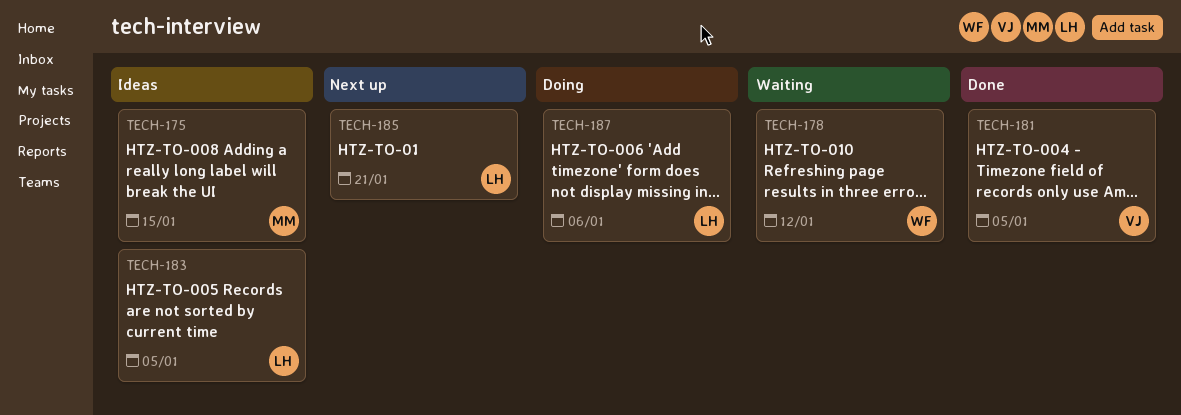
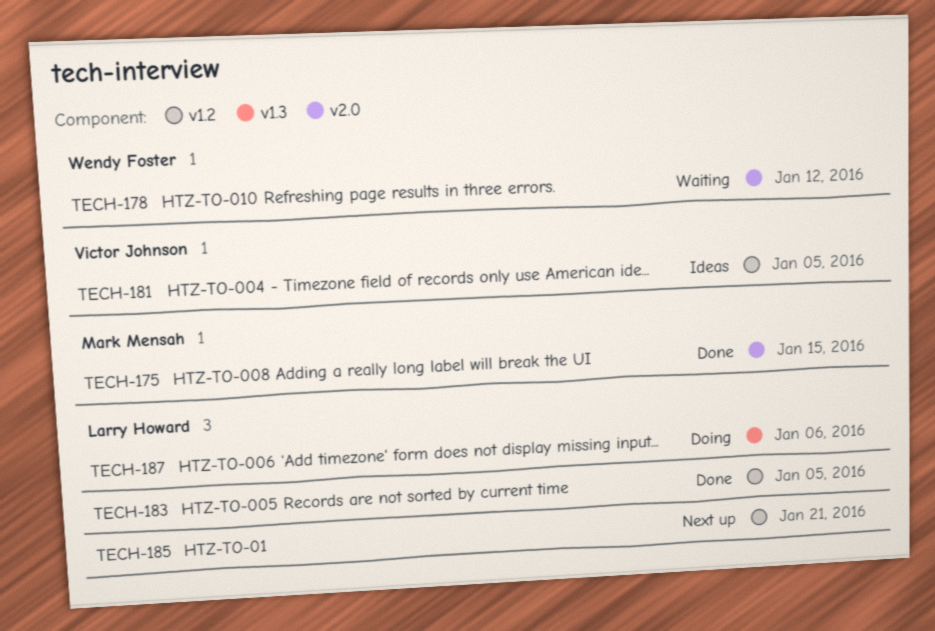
TECH-175, status: Ideas -> Done
TECH-181, status: Done -> Ideas
TECH-183, status: Ideas -> Done

